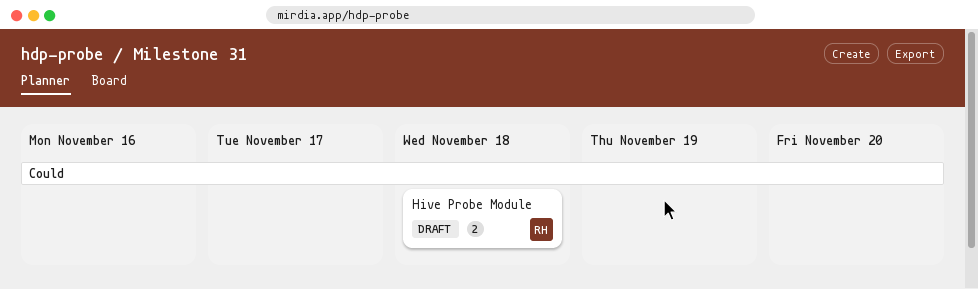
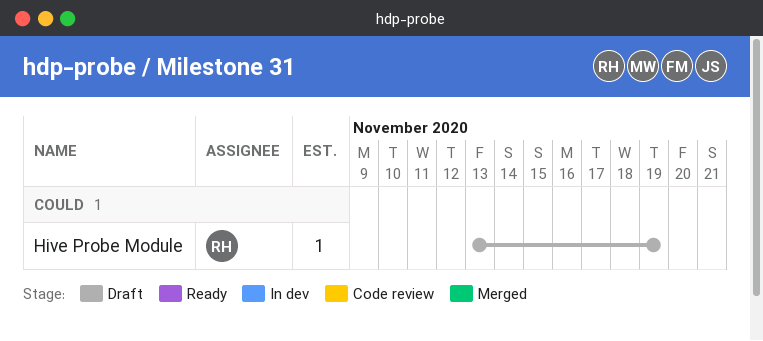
Hive Probe Module, estimate: 2 -> 1
Hive Probe Module, due: Nov 18 -> Nov 19

